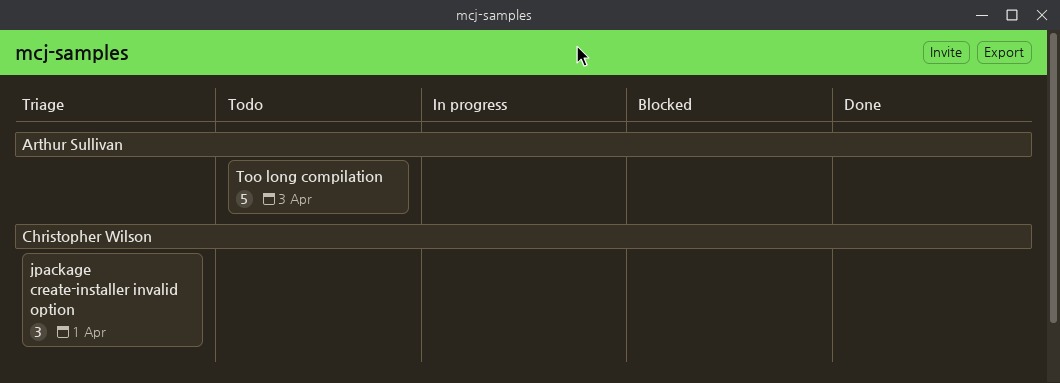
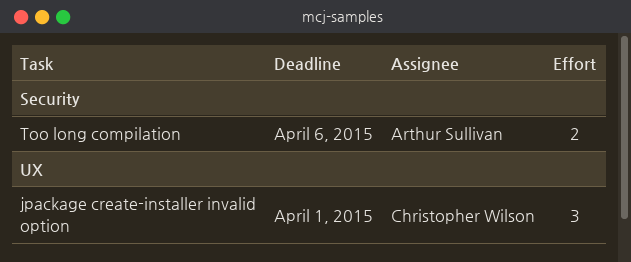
Too long compilation, estimate: 5 -> 2
Too long compilation, due: Apr 3 -> Apr 6

